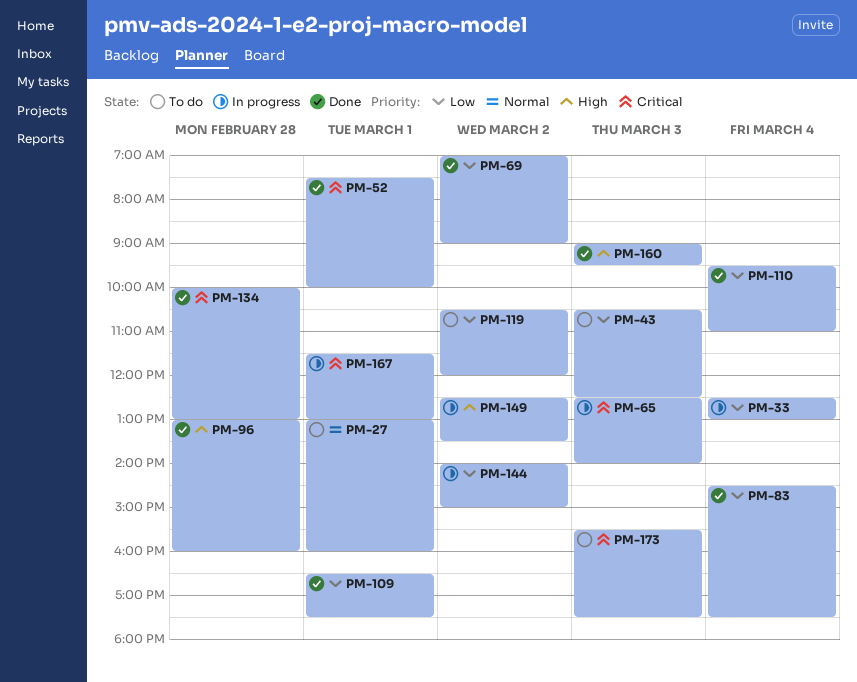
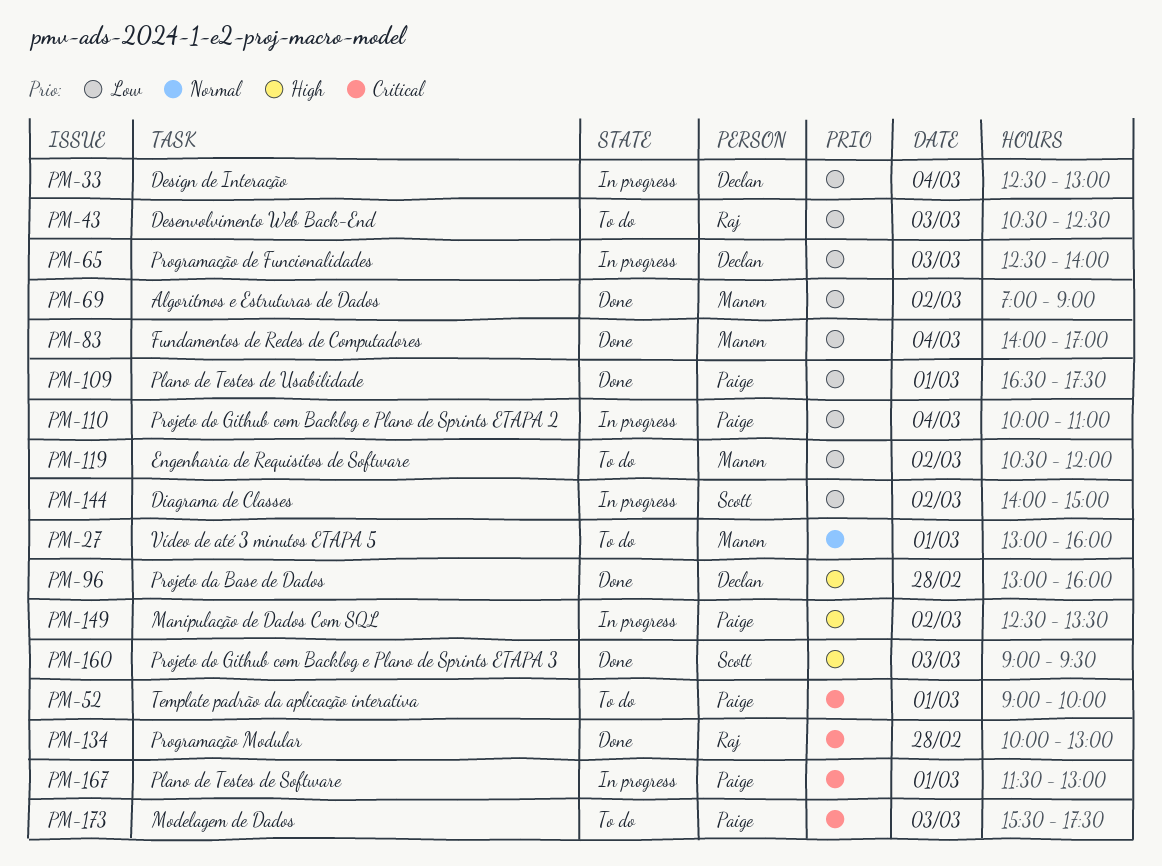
PM-52, status: Done -> To do
PM-52, begins: 07:30 -> 09:00
PM-65, priority: Critical -> Low
PM-83, begins: 14:30 -> 14:00
PM-83, ends: 17:30 -> 17:00
PM-110, status: Done -> In progress
PM-110, begins: 09:30 -> 10:00

